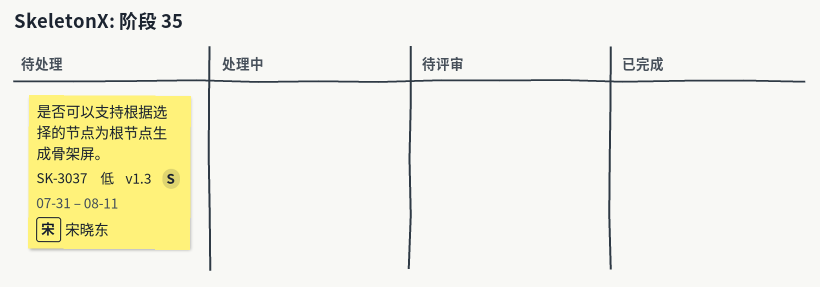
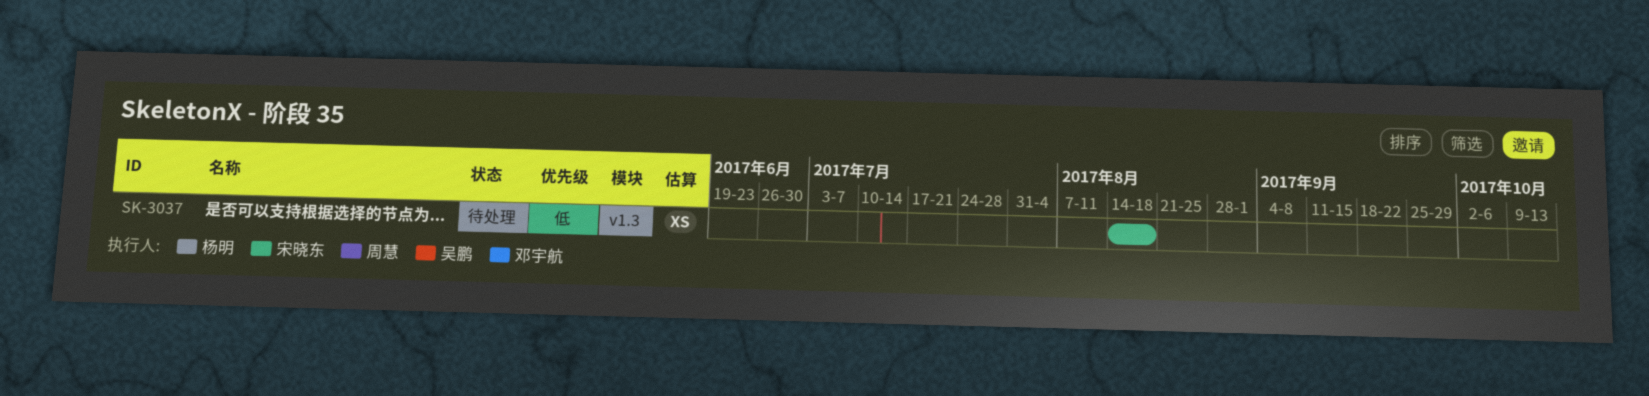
SK-3037, estimate: S -> XS
SK-3037, start: Jul 31 -> Aug 14
SK-3037, due: Aug 11 -> Aug 18

